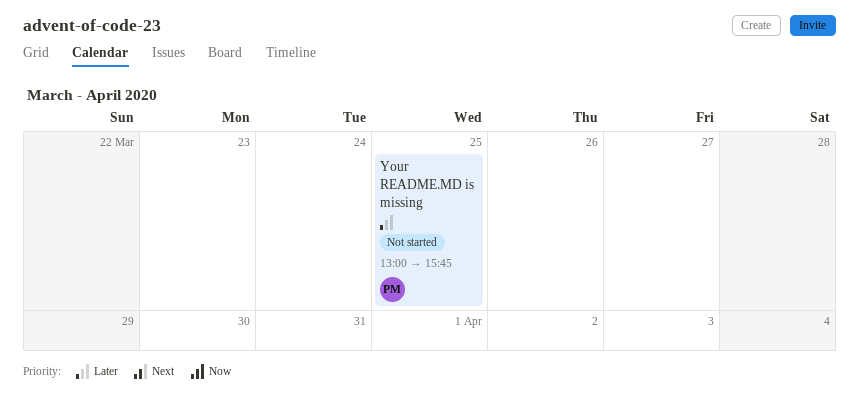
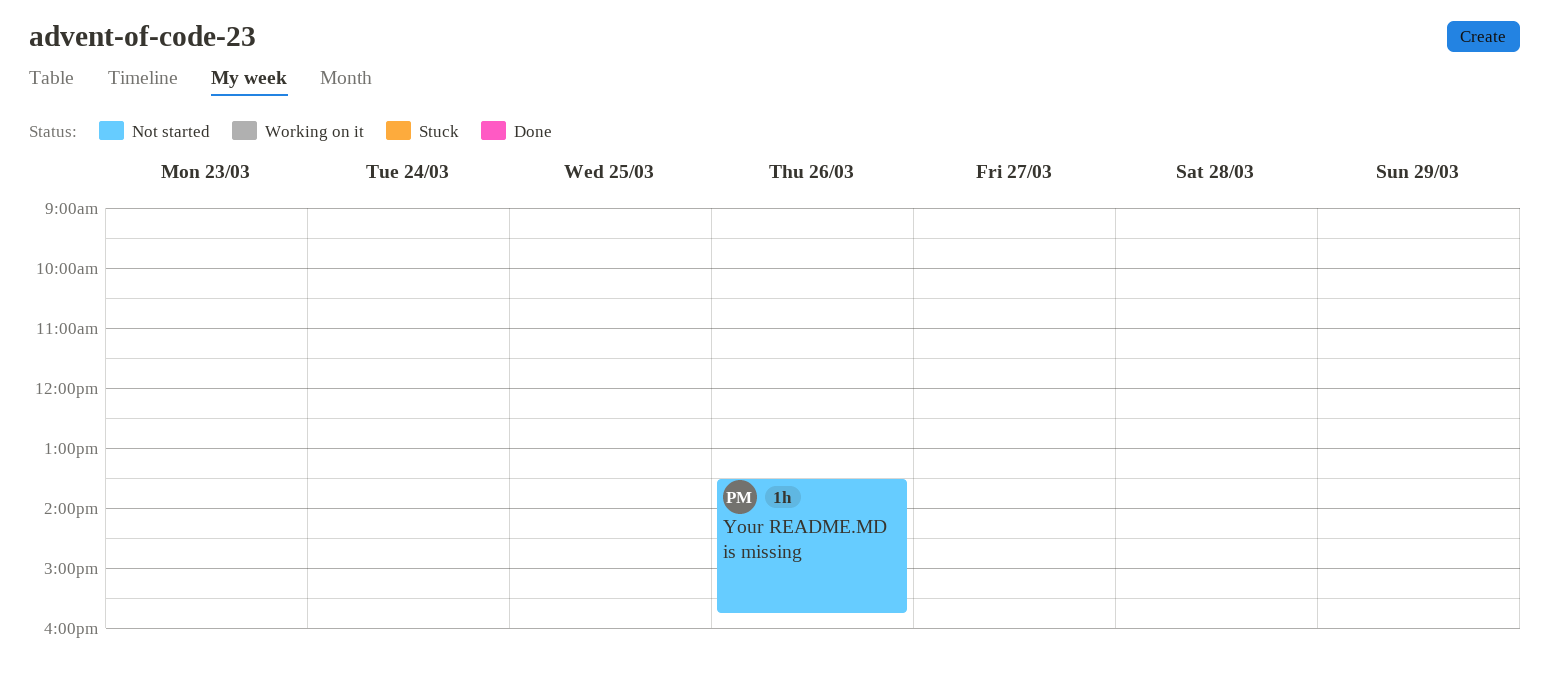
Your README.MD is missing, day: Mar 25 -> Mar 26
Your README.MD is missing, begins: 13:00 -> 13:30

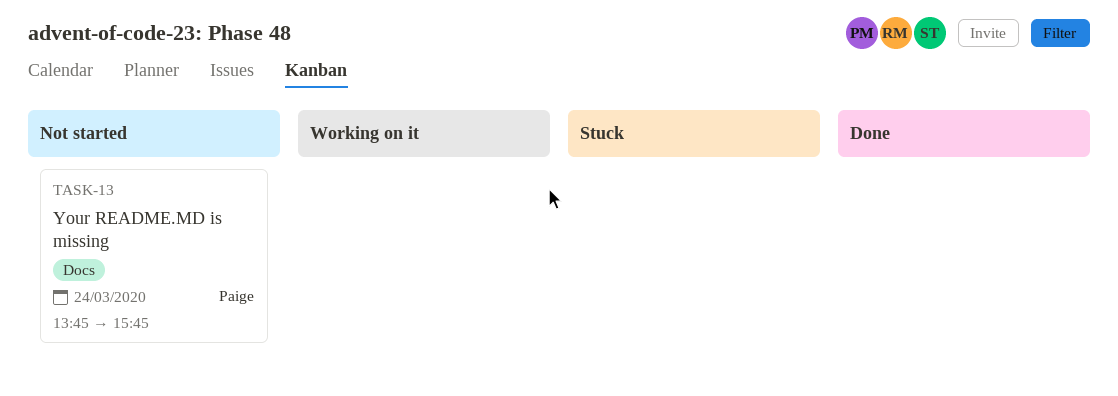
Your README.MD is missing, day: Mar 26 -> Mar 24
Your README.MD is missing, begins: 13:30 -> 13:45

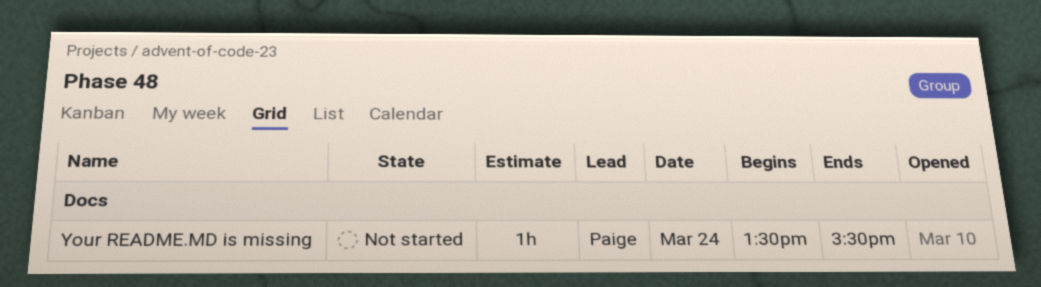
Your README.MD is missing, begins: 13:45 -> 13:30
Your README.MD is missing, ends: 15:45 -> 15:30

